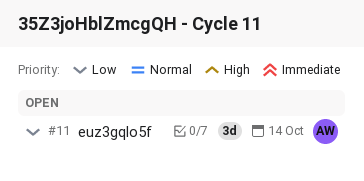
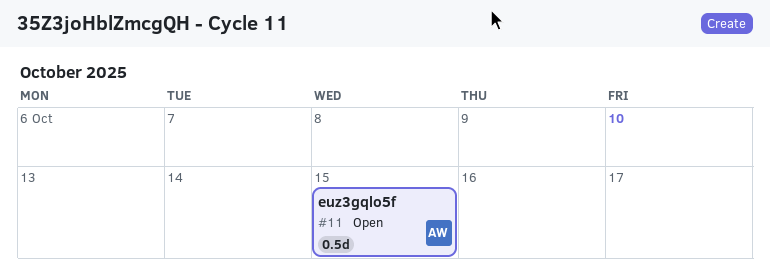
#11, estimate: 3d -> 0.5d
#11, due: Oct 14 -> Oct 15

